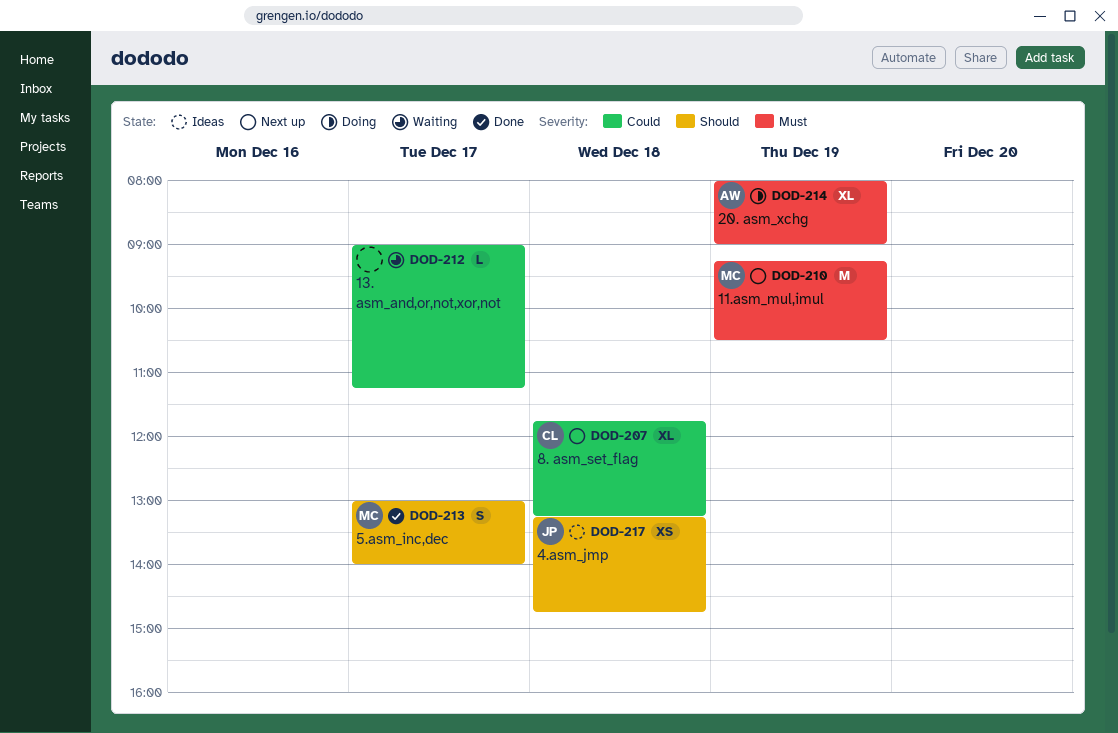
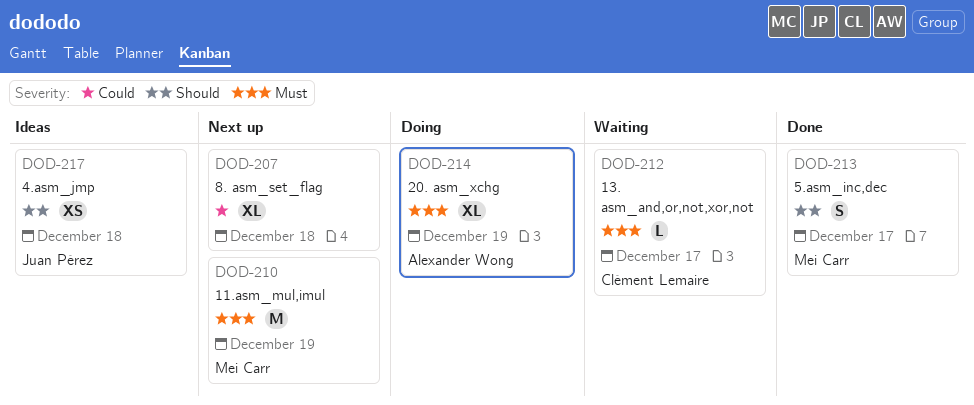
DOD-207, owner: Clément Lemaire -> none
DOD-212, owner: none -> Clément Lemaire
DOD-212, priority: Could -> Must

